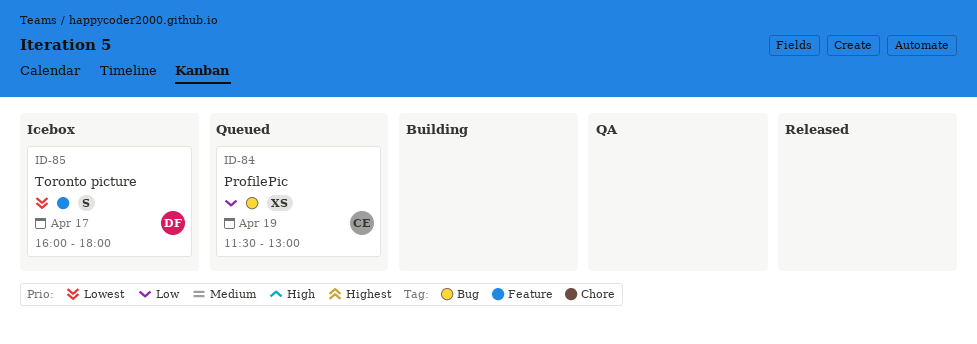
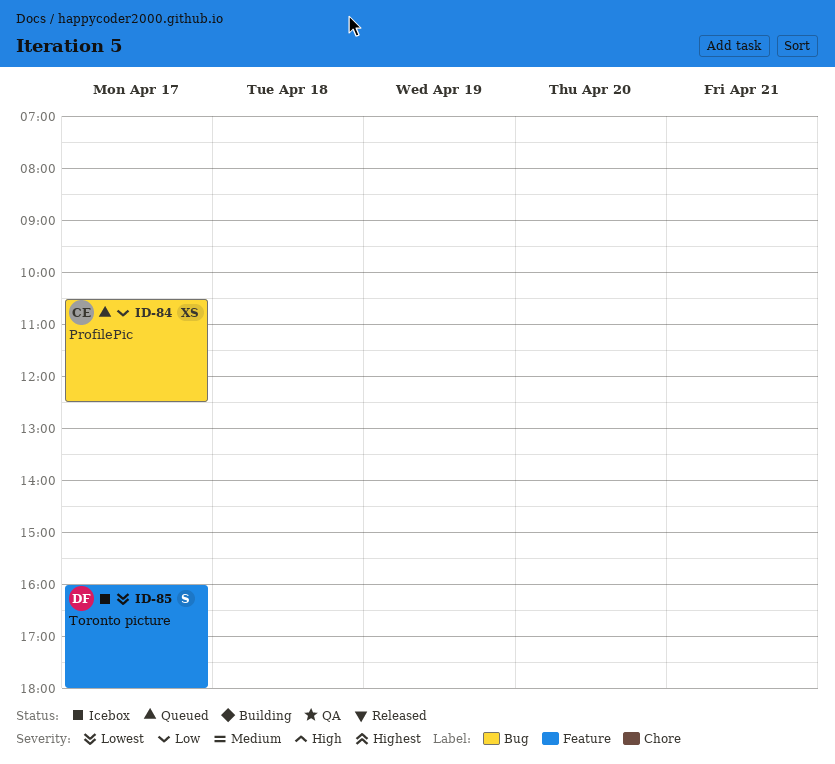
ID-84, day: Apr 19 -> Apr 17
ID-84, begins: 11:30 -> 10:30
ID-84, ends: 13:00 -> 12:30

